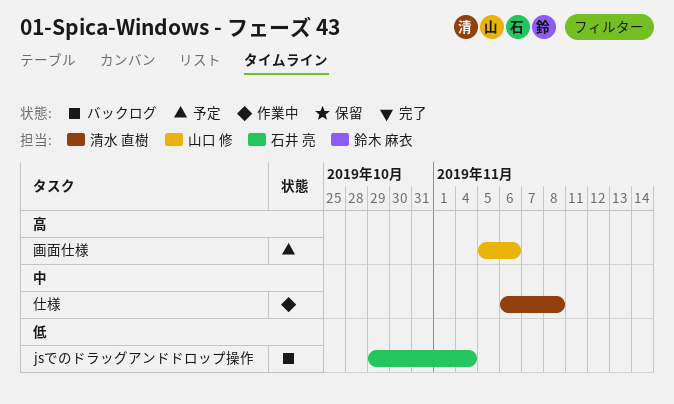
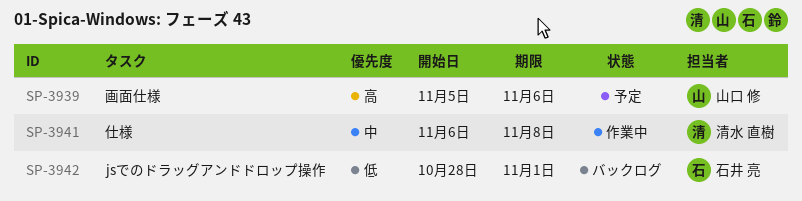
jsでのドラッグアンドドロップ操作, start: Oct 29 -> Oct 28
jsでのドラッグアンドドロップ操作, due: Nov 4 -> Nov 1

